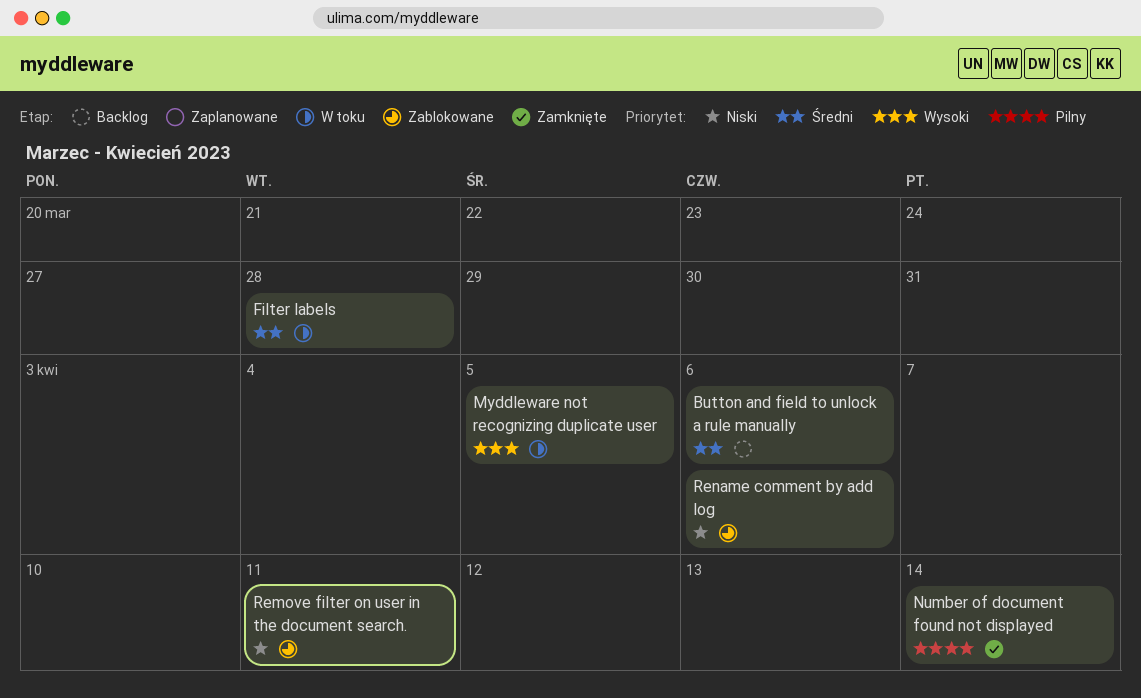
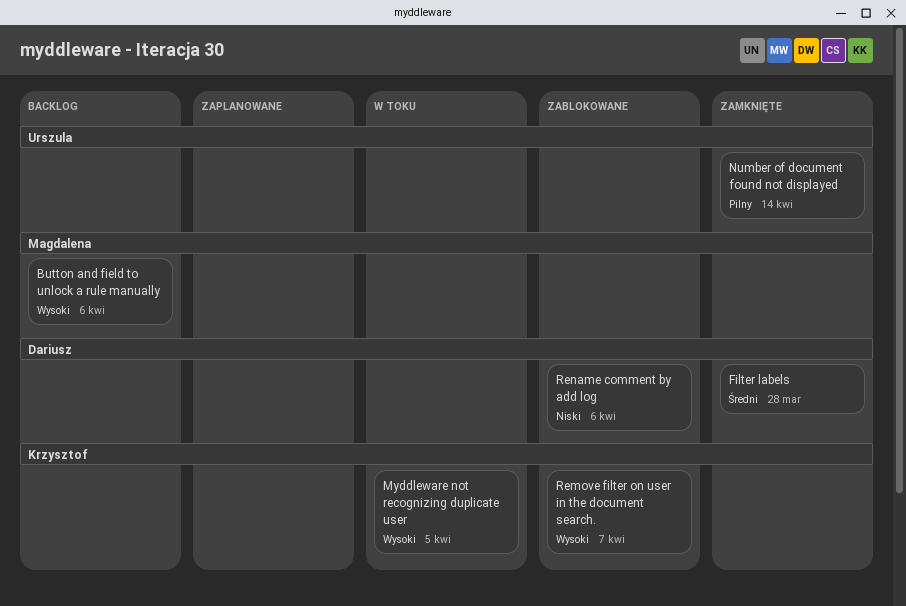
Button and field to unlock a rule manually, priority: Średni -> Wysoki
Filter labels, status: W toku -> Zamknięte
Remove filter on user in the document search., priority: Niski -> Wysoki
Remove filter on user in the document search., due: Apr 11 -> Apr 7

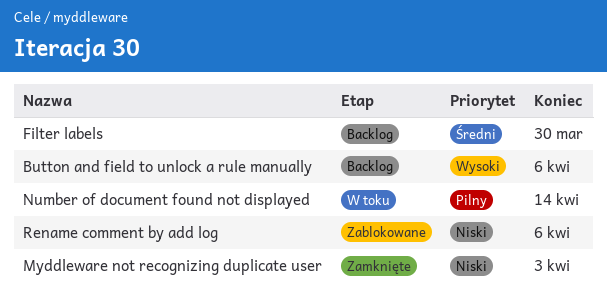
Filter labels, status: Zamknięte -> Backlog
Filter labels, due: Mar 28 -> Mar 30
Myddleware not recognizing duplicate user, status: W toku -> Zamknięte
Myddleware not recognizing duplicate user, priority: Wysoki -> Niski
Myddleware not recognizing duplicate user, due: Apr 5 -> Apr 3
Number of document found not displayed, status: Zamknięte -> W toku
Remove filter on user in the document search.: present -> none

